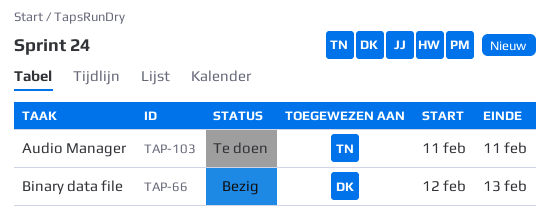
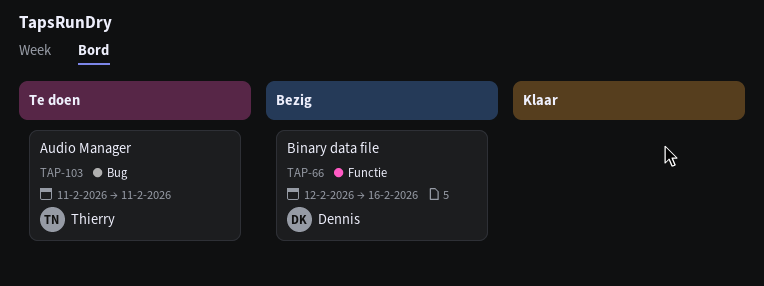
TAP-66, due: Feb 13 -> Feb 16

